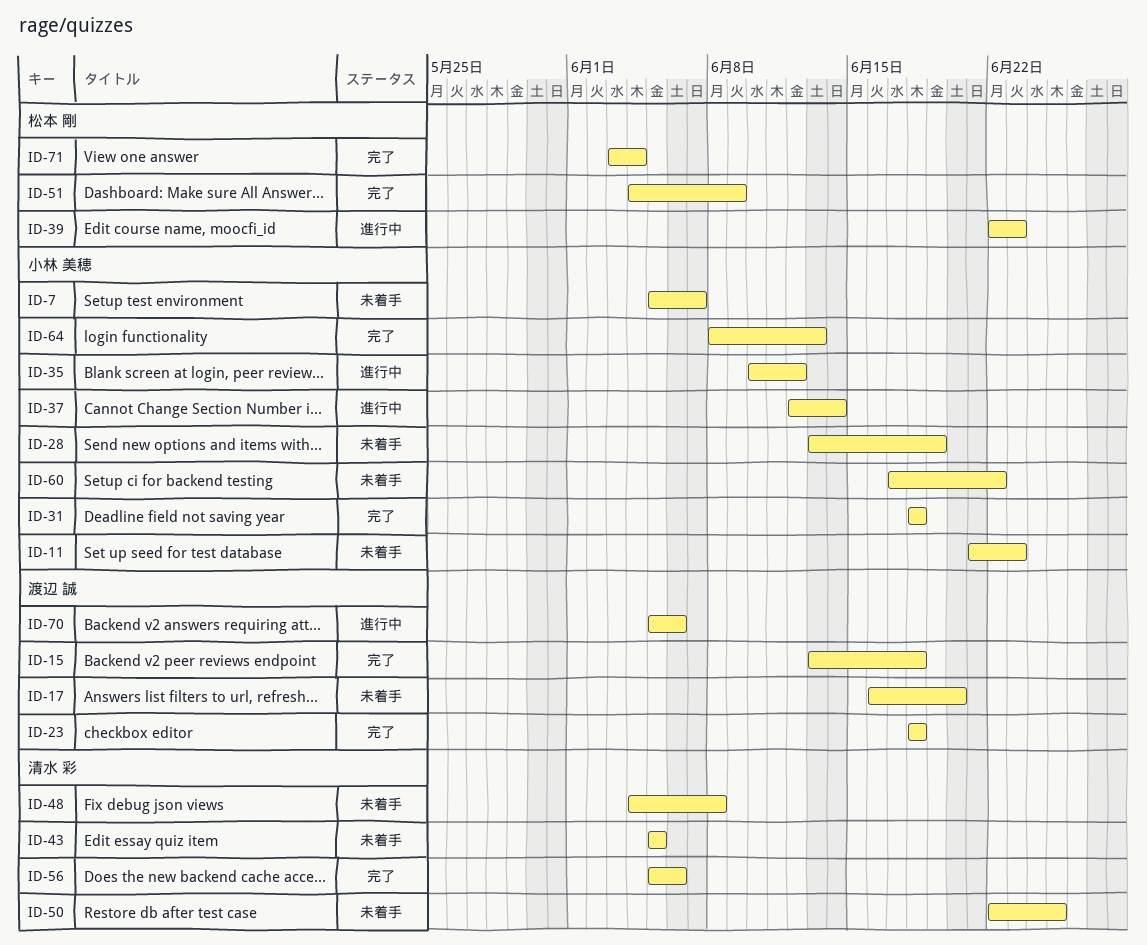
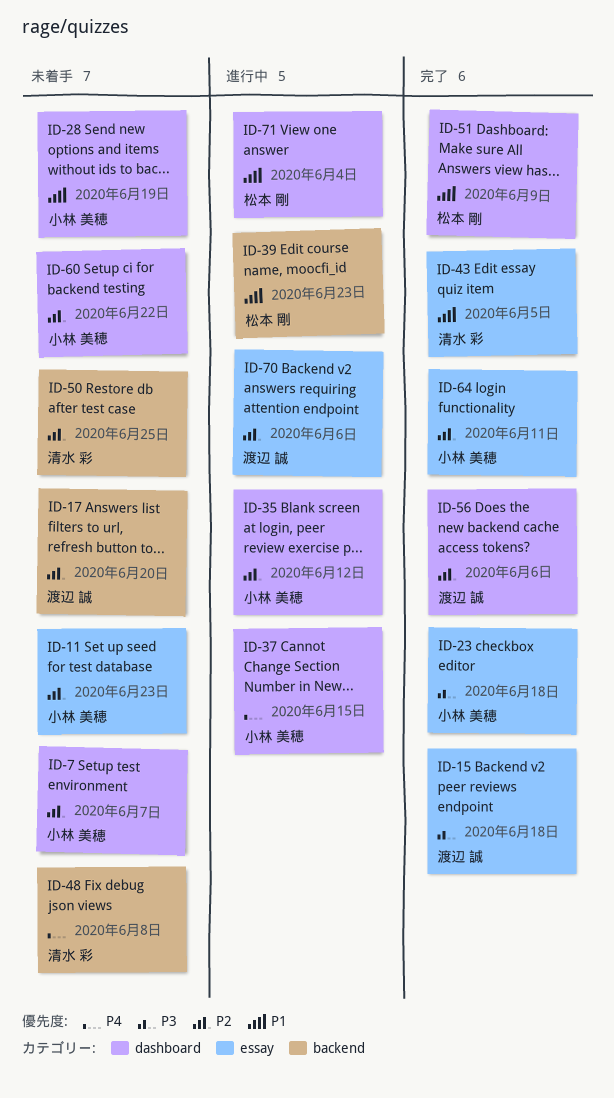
ID-23, owner: 渡辺 誠 -> 小林 美穂
ID-31: present -> none
ID-37, due: Jun 14 -> Jun 15
ID-43, status: 未着手 -> 完了
ID-56, owner: 清水 彩 -> 渡辺 誠
ID-64, due: Jun 13 -> Jun 11
ID-71, status: 完了 -> 進行中

